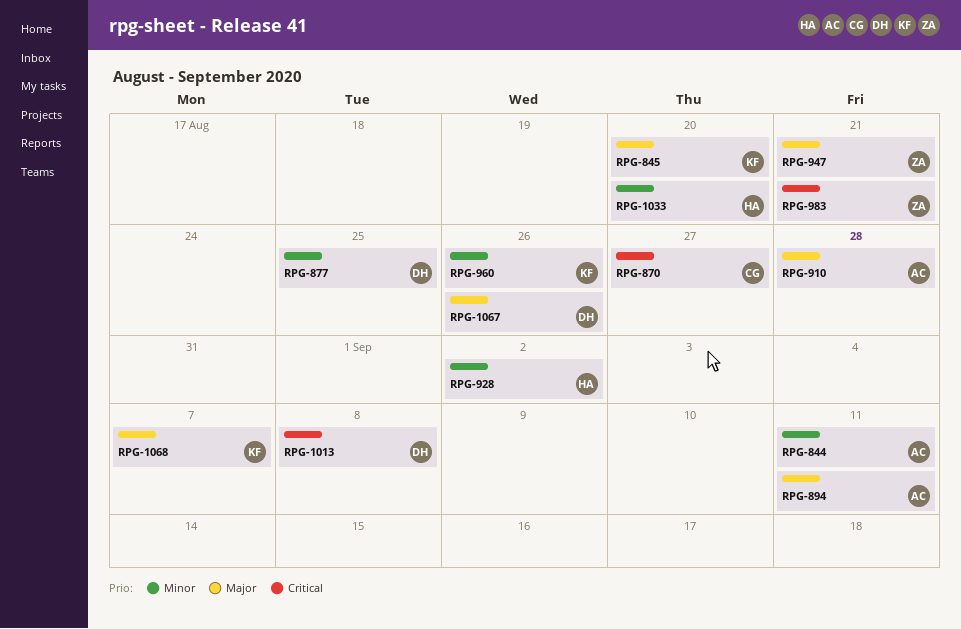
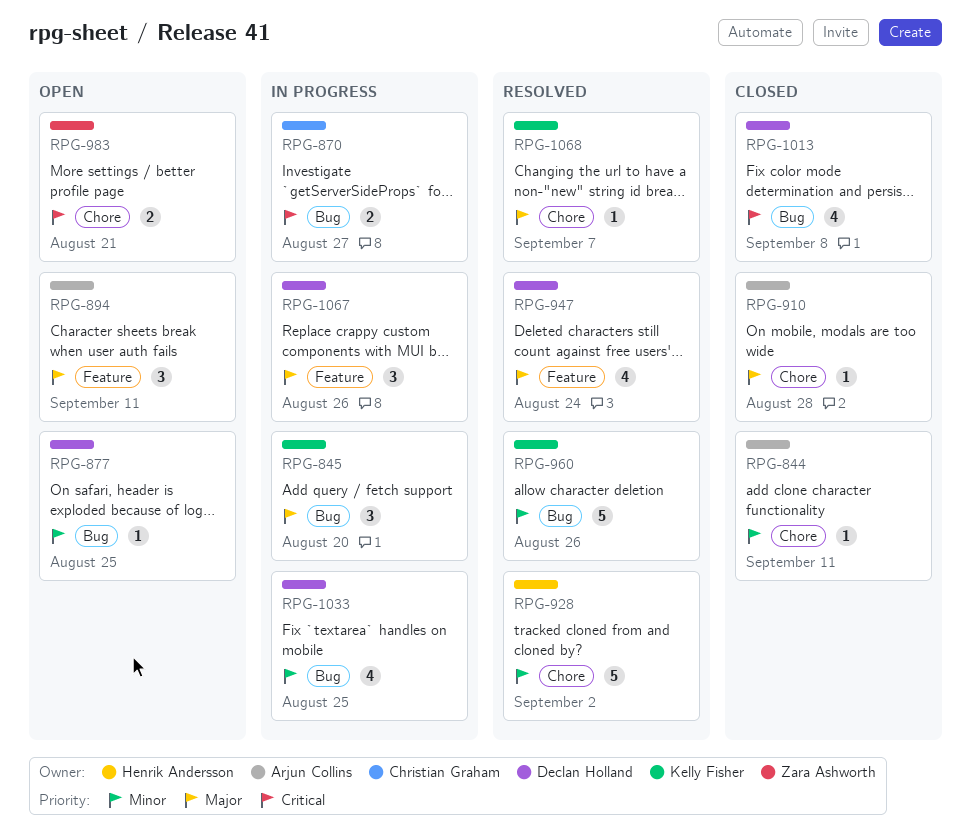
RPG-947, owner: Zara Ashworth -> Declan Holland
RPG-947, due: Aug 21 -> Aug 24
RPG-1033, owner: Henrik Andersson -> Declan Holland
RPG-1033, due: Aug 20 -> Aug 25

